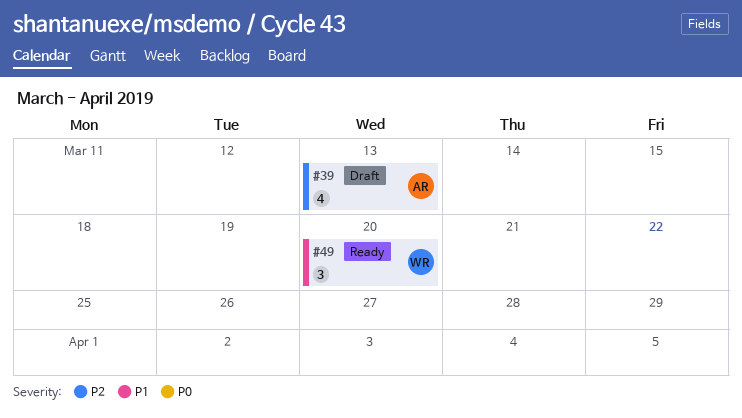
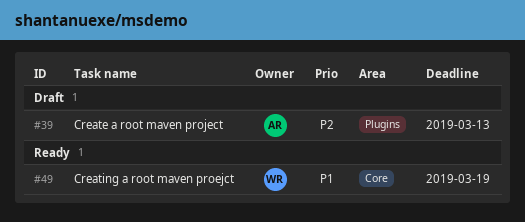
#49, due: Mar 20 -> Mar 19

